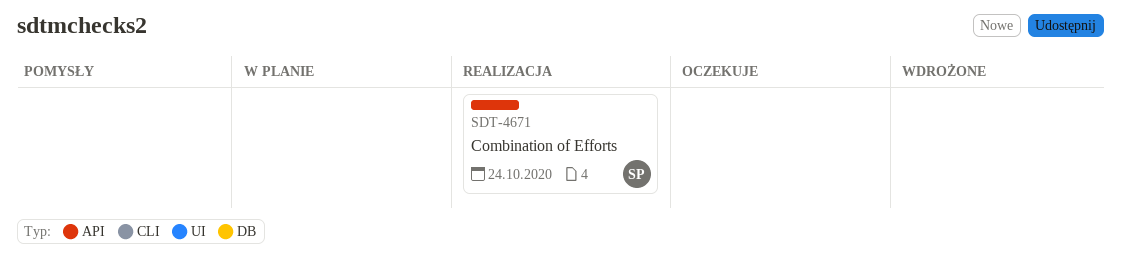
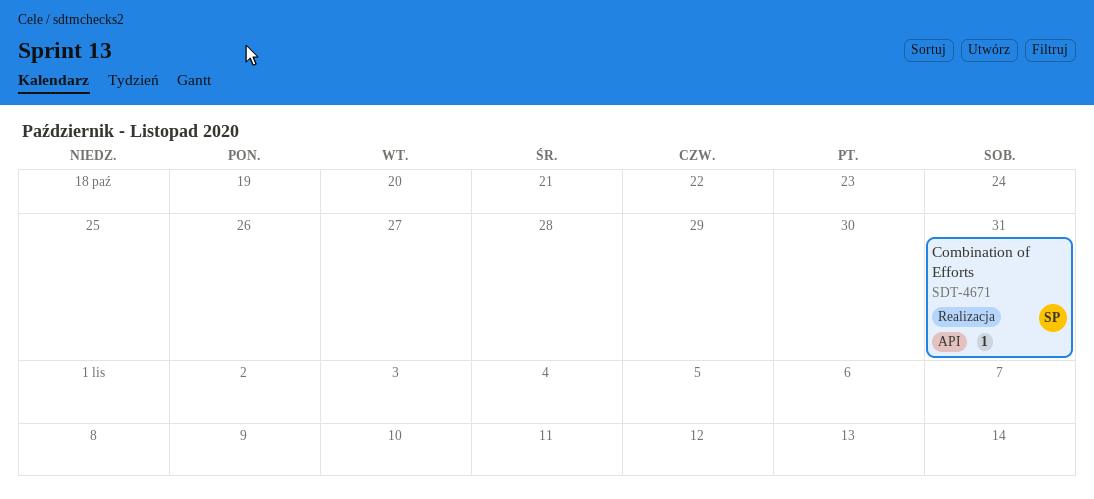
SDT-4671, due: Oct 24 -> Oct 31

